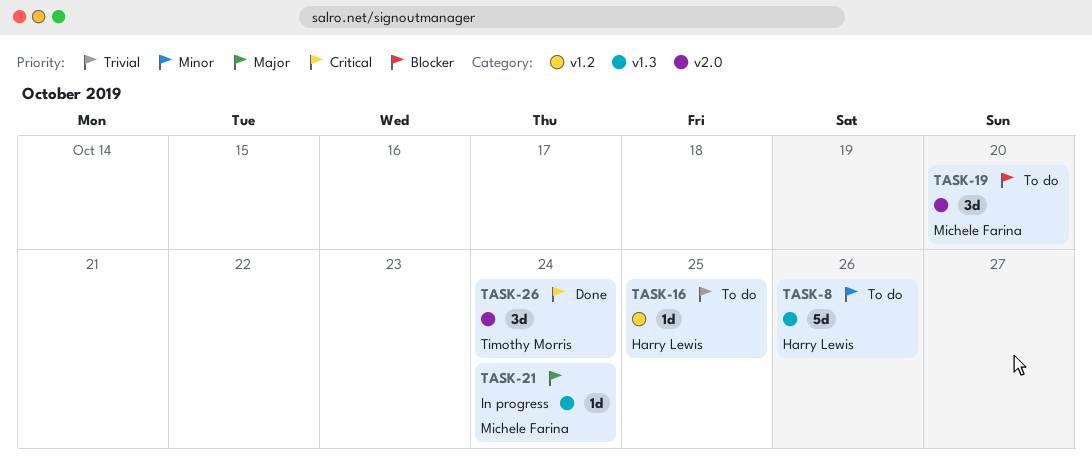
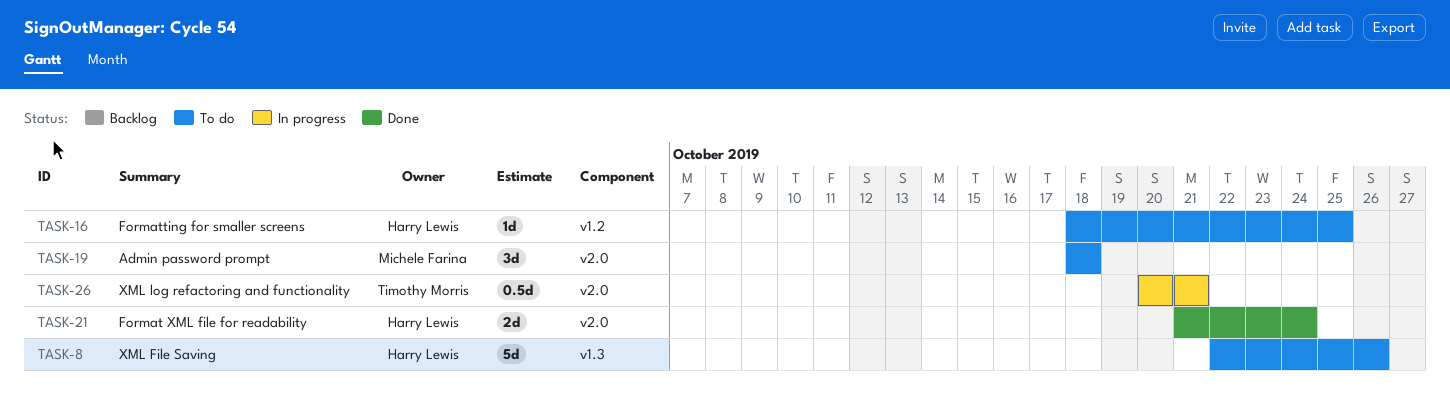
TASK-19, due: Oct 20 -> Oct 18
TASK-21, status: In progress -> Done
TASK-21, owner: Michele Farina -> Harry Lewis
TASK-21, label: v1.3 -> v2.0
TASK-21, estimate: 1d -> 2d
TASK-26, status: Done -> In progress
TASK-26, estimate: 3d -> 0.5d
TASK-26, due: Oct 24 -> Oct 21

